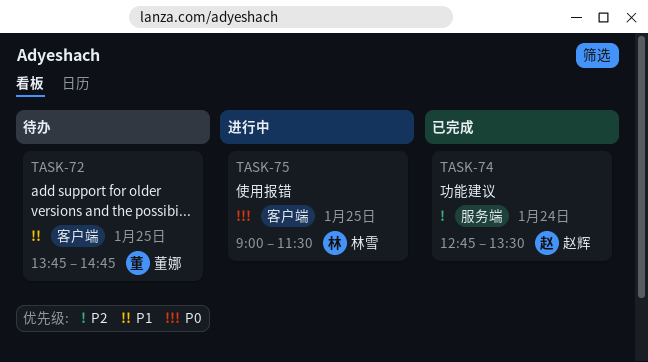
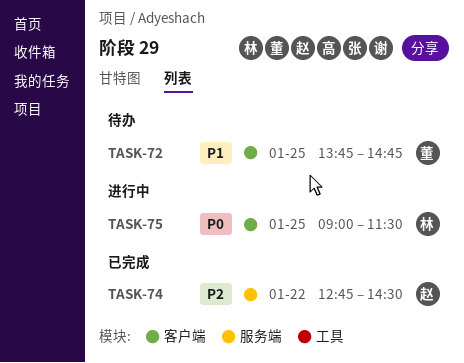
TASK-74, day: Jan 24 -> Jan 22
TASK-74, ends: 13:30 -> 14:30

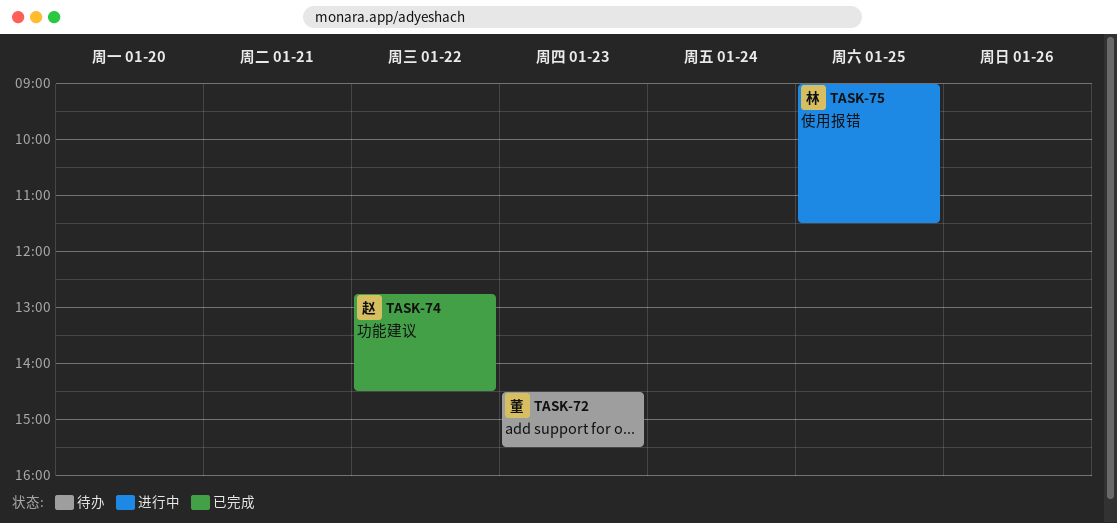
TASK-72, day: Jan 25 -> Jan 23
TASK-72, begins: 13:45 -> 14:30
TASK-72, ends: 14:45 -> 15:30

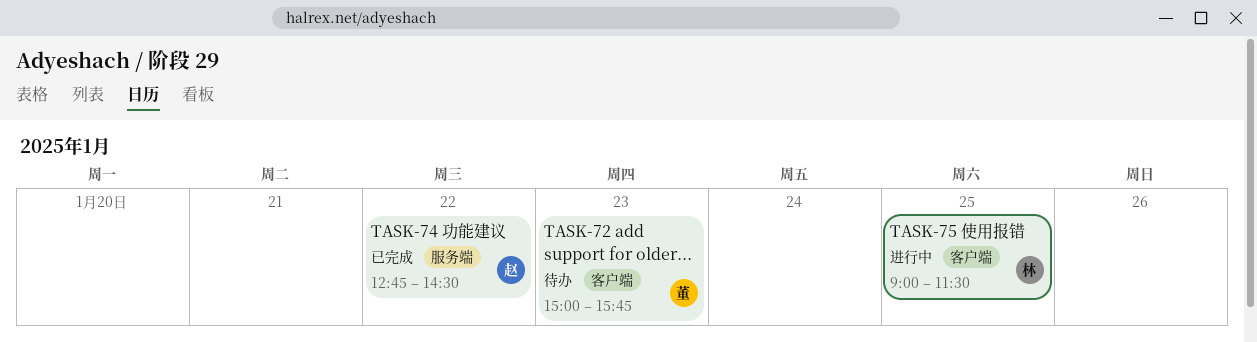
TASK-72, begins: 14:30 -> 15:00
TASK-72, ends: 15:30 -> 15:45

